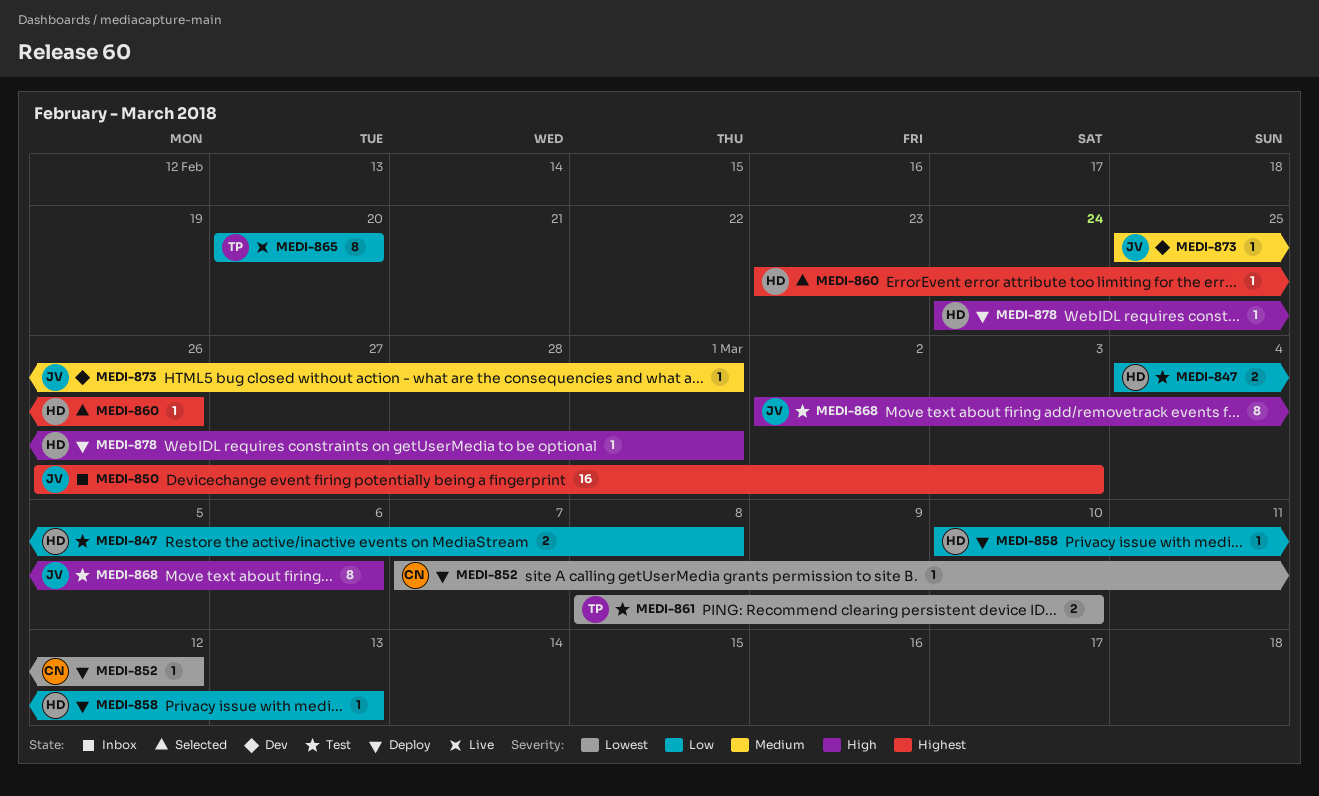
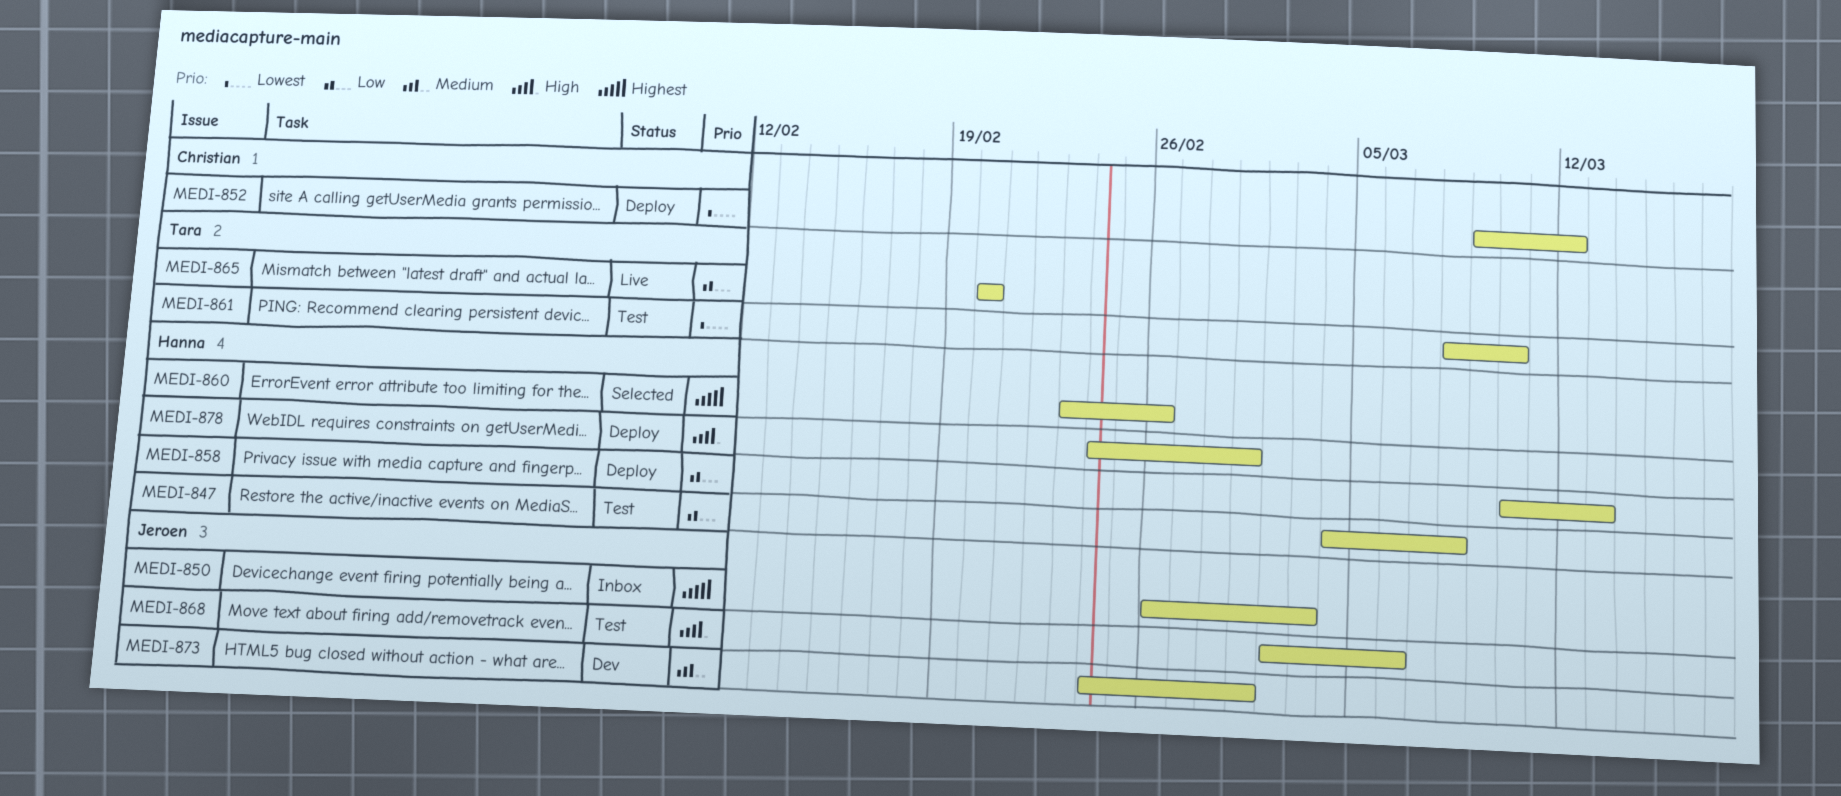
MEDI-852, start: Mar 7 -> Mar 9
MEDI-873, start: Feb 25 -> Feb 24

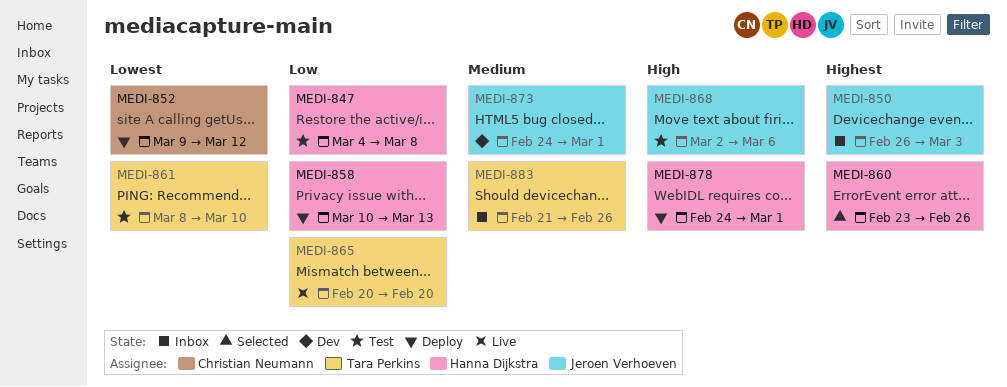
MEDI-883: none -> present

